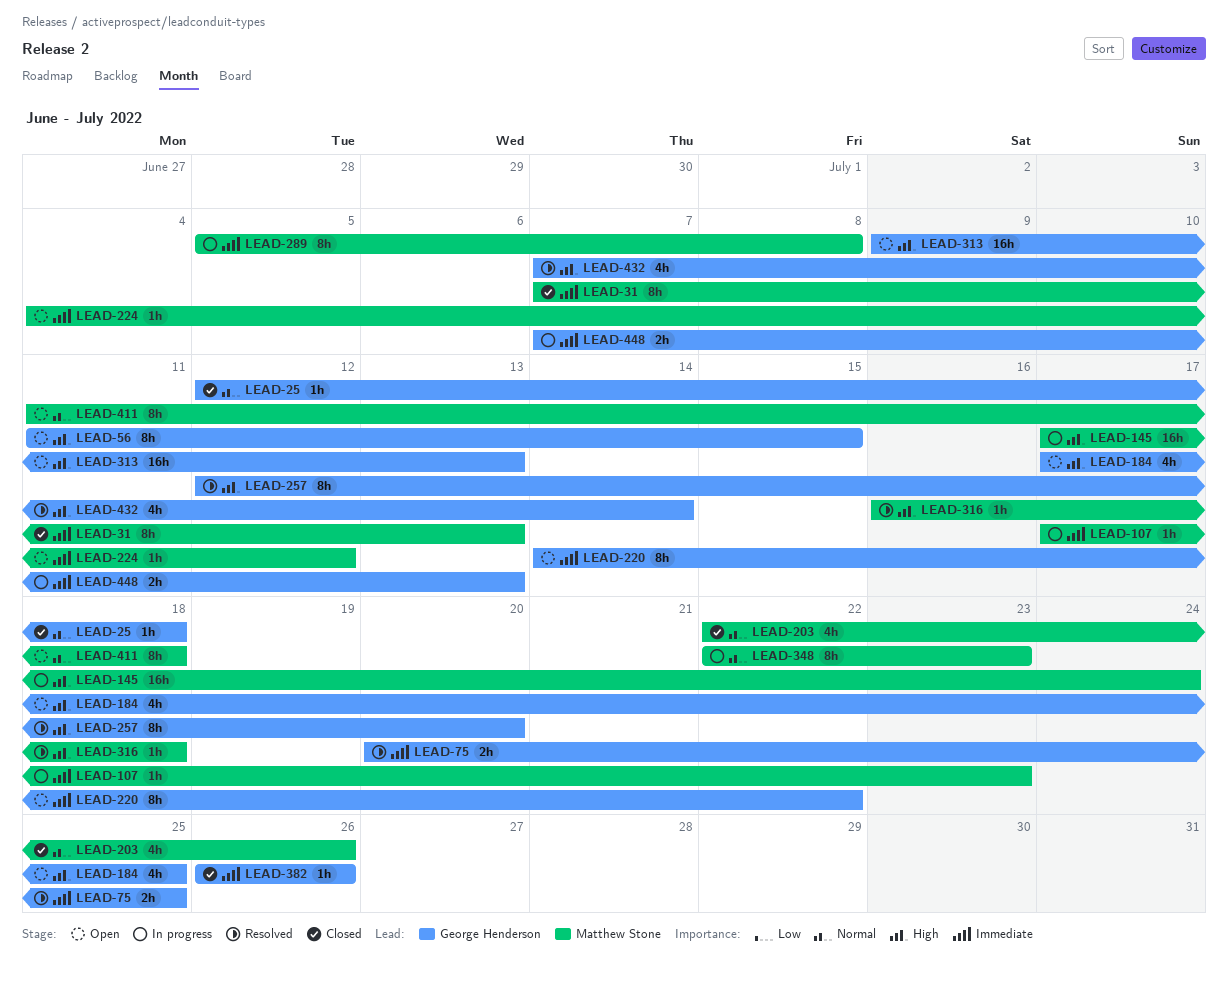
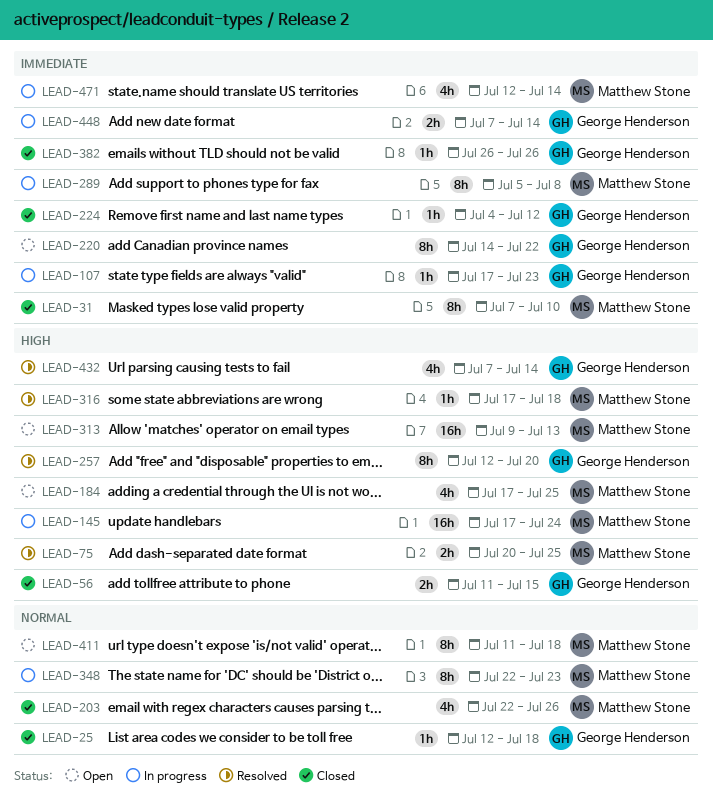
LEAD-31, due: Jul 13 -> Jul 10
LEAD-56, status: Open -> Closed
LEAD-56, estimate: 8h -> 2h
LEAD-75, owner: George Henderson -> Matthew Stone
LEAD-75, priority: Immediate -> High
LEAD-107, owner: Matthew Stone -> George Henderson
LEAD-184, owner: George Henderson -> Matthew Stone
LEAD-224, status: Open -> Closed
LEAD-224, owner: Matthew Stone -> George Henderson
LEAD-313, owner: George Henderson -> Matthew Stone
LEAD-316, start: Jul 16 -> Jul 17
LEAD-448, due: Jul 13 -> Jul 14
LEAD-471: none -> present

